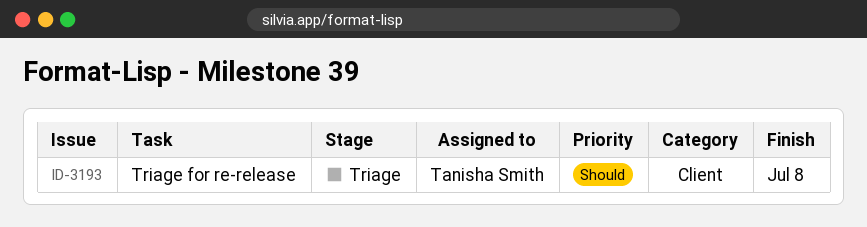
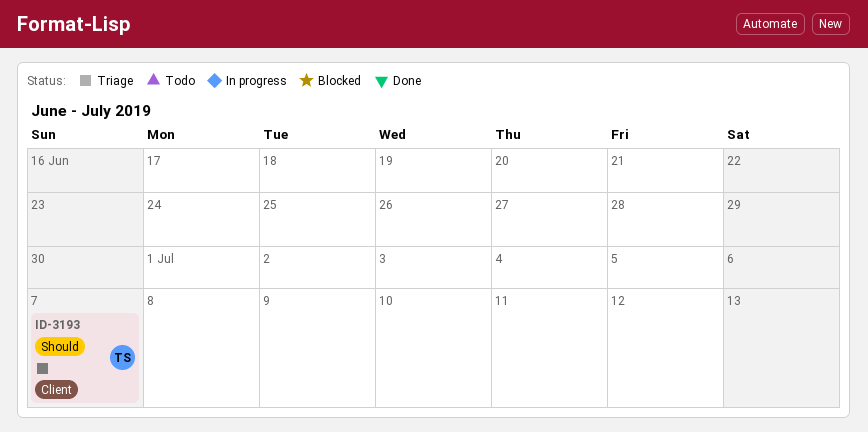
ID-3193, due: Jul 8 -> Jul 7

